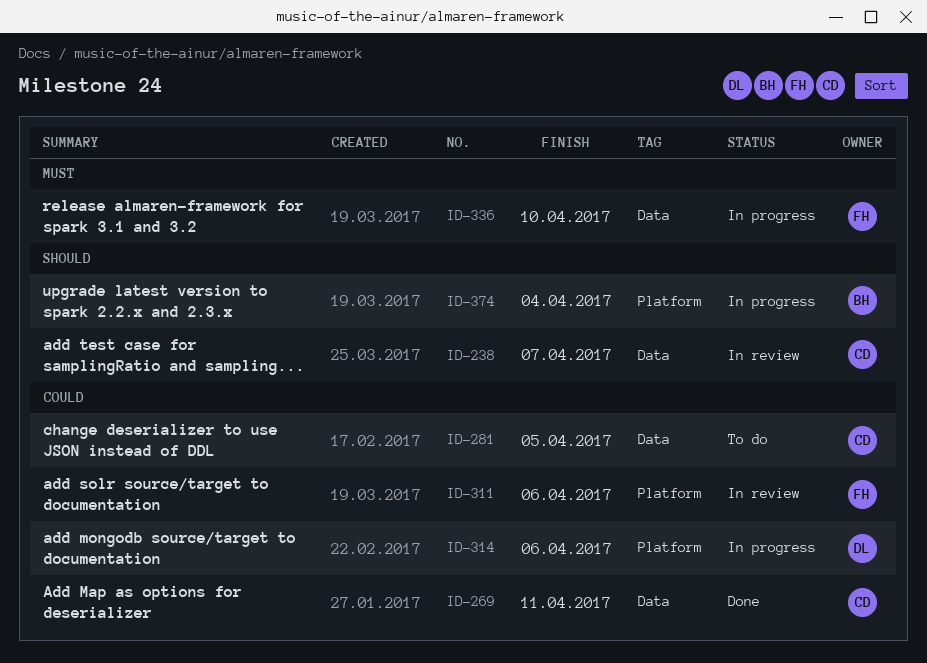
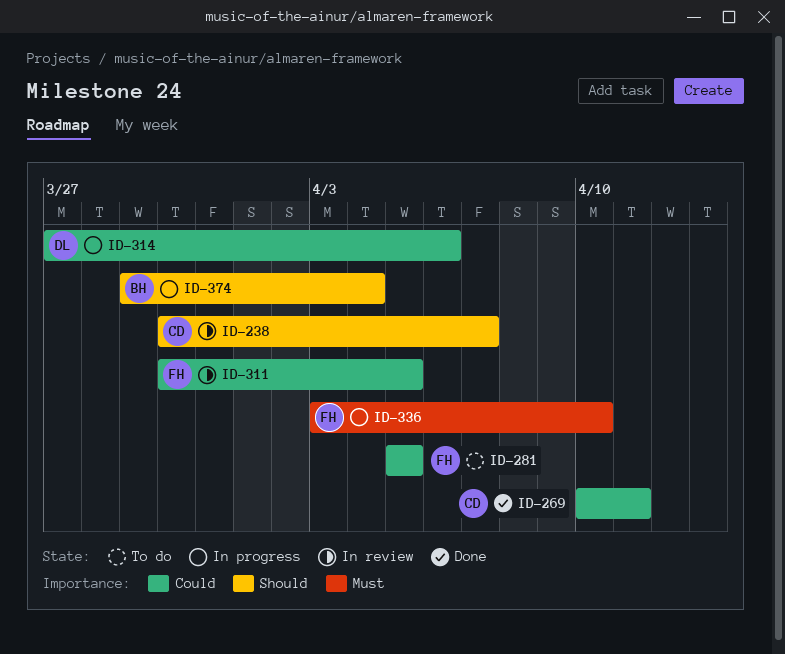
ID-281, owner: CD -> FH
ID-311, due: Apr 6 -> Apr 5

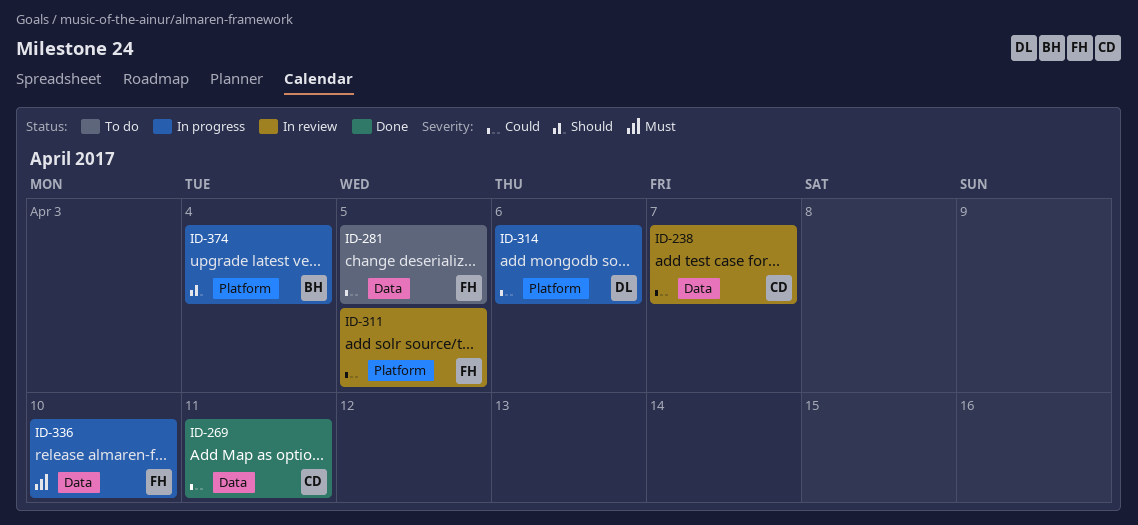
ID-238, priority: Should -> Could

